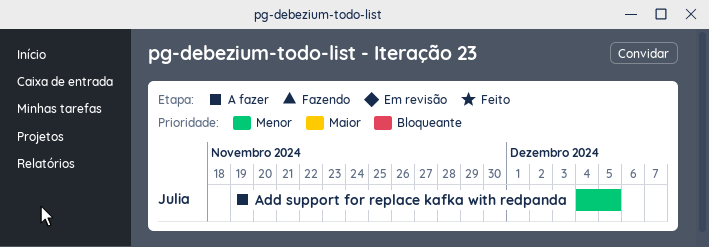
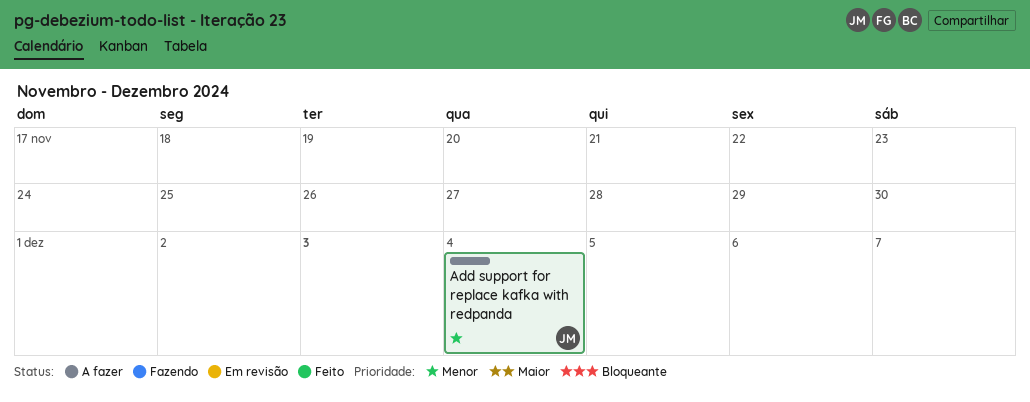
Add support for replace kafka with redpanda, due: Dec 5 -> Dec 4

